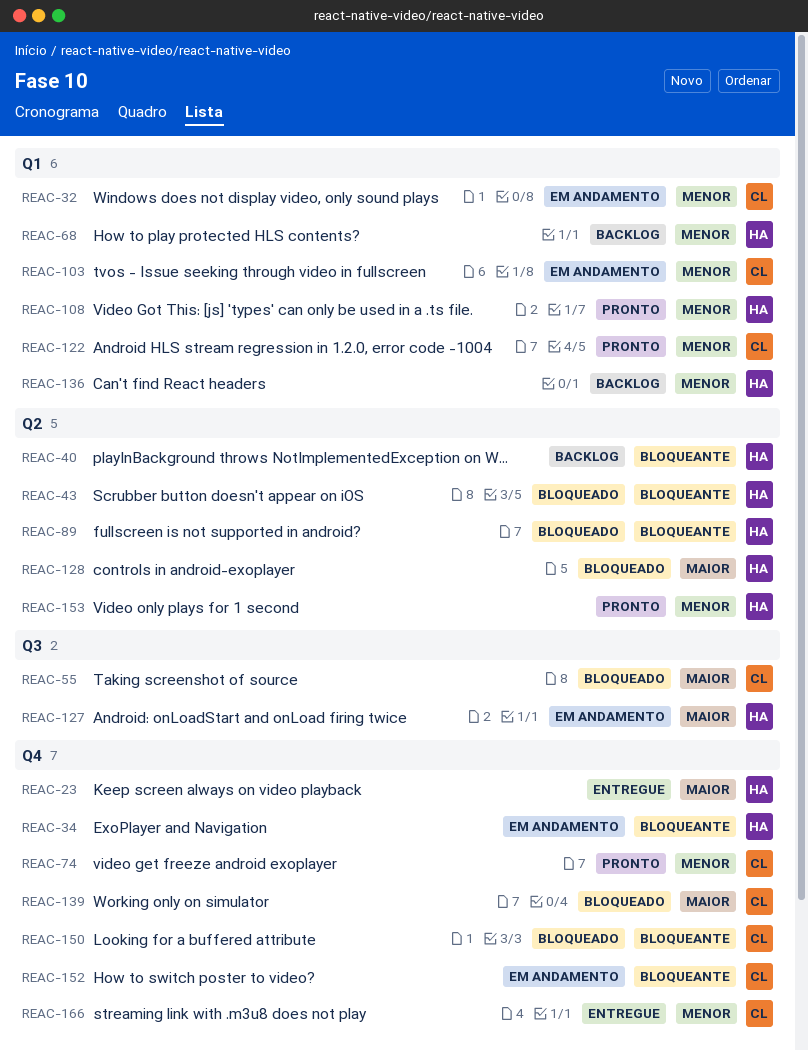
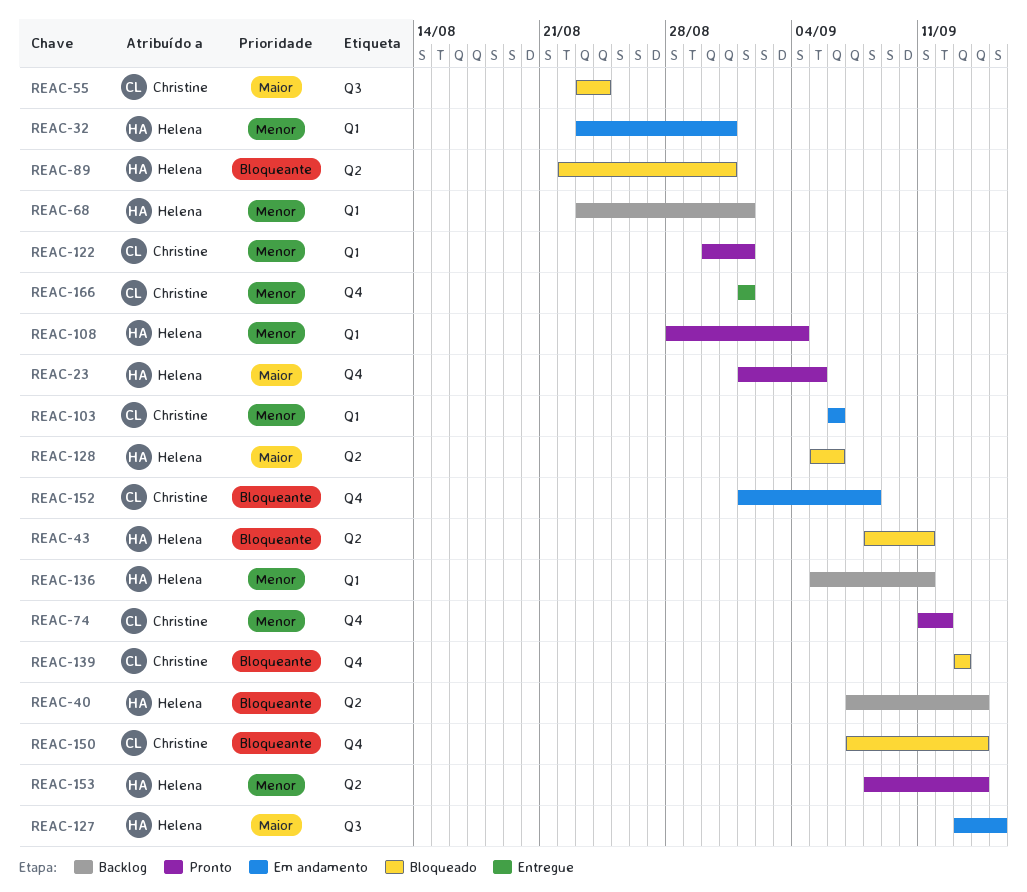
REAC-23, status: Entregue -> Pronto
REAC-32, owner: Christine -> Helena
REAC-34: present -> none
REAC-139, priority: Maior -> Bloqueante

